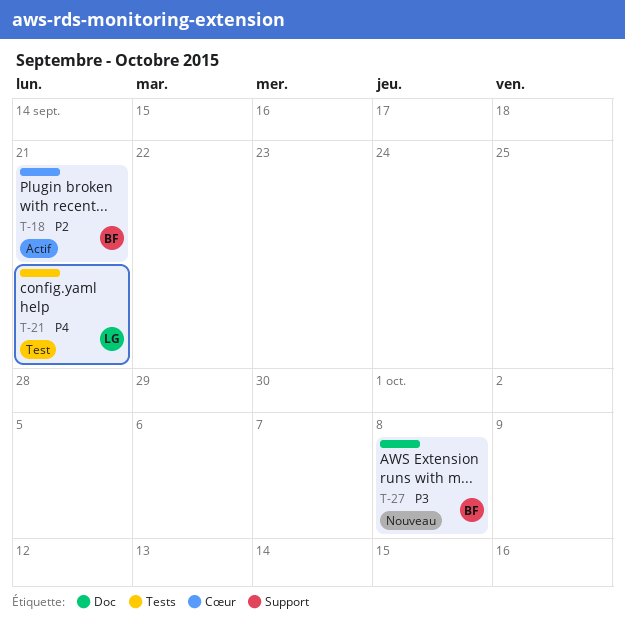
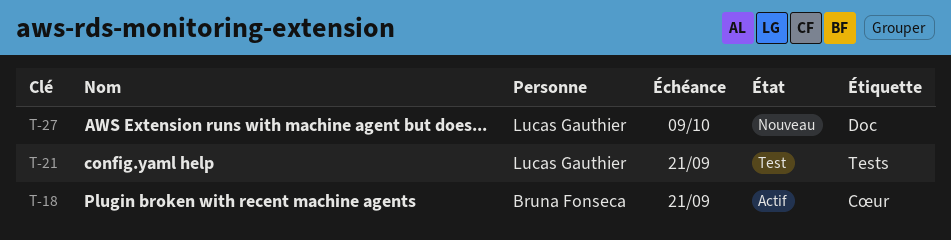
T-27, owner: Bruna Fonseca -> Lucas Gauthier
T-27, due: Oct 8 -> Oct 9

